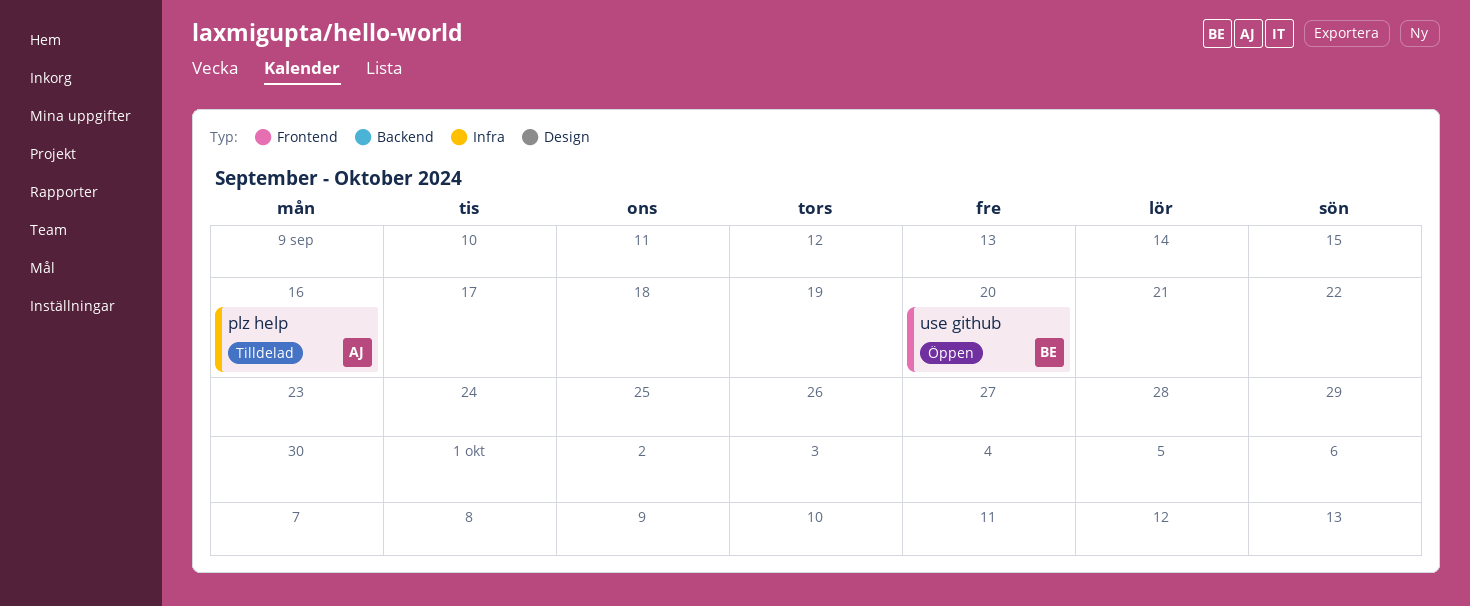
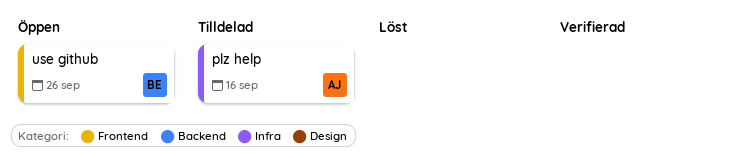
use github, due: Sep 20 -> Sep 26

